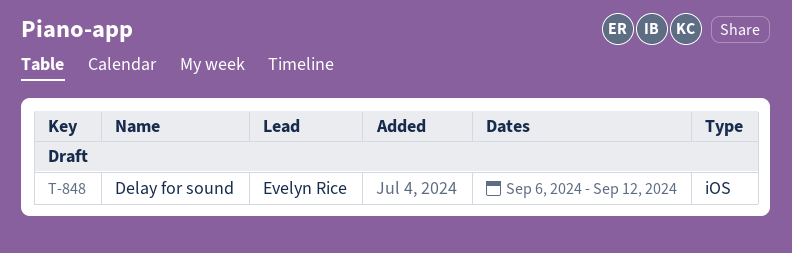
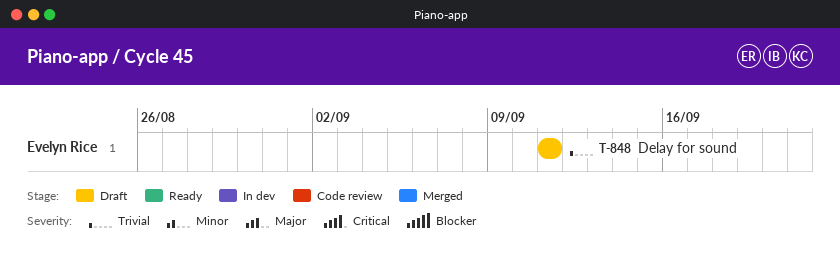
T-848, start: Sep 6 -> Sep 11
T-848, due: Sep 12 -> Sep 11

